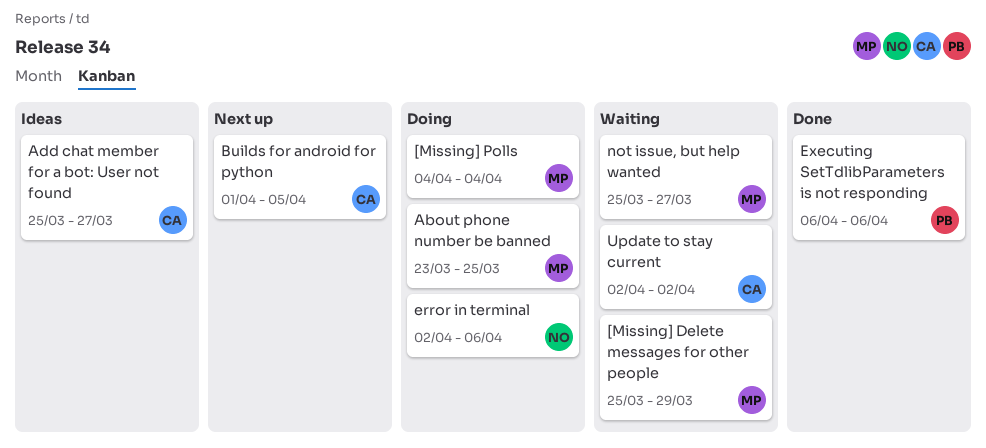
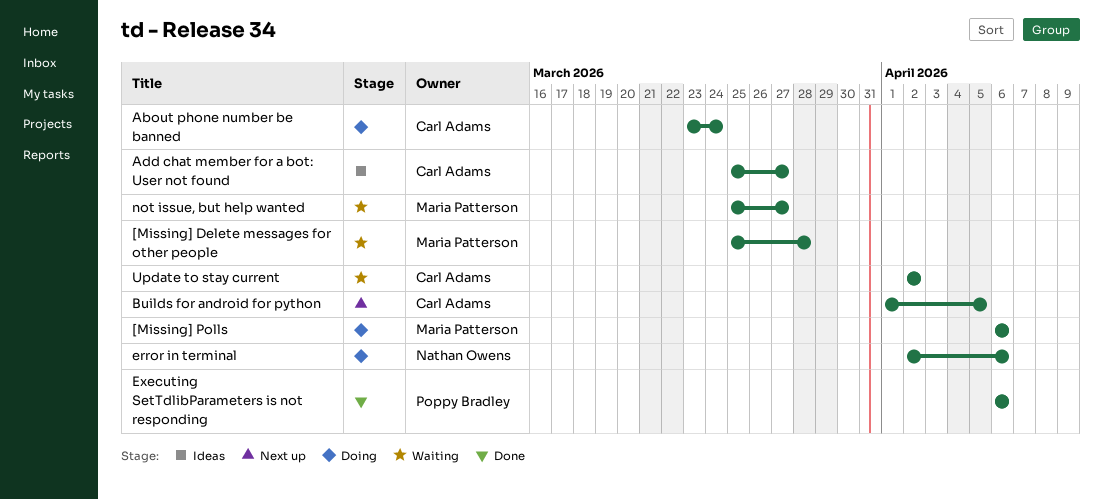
[Missing] Delete messages for other people, due: Mar 29 -> Mar 28
[Missing] Polls, start: Apr 4 -> Apr 6
[Missing] Polls, due: Apr 4 -> Apr 6
About phone number be banned, owner: Maria Patterson -> Carl Adams
About phone number be banned, due: Mar 25 -> Mar 24

